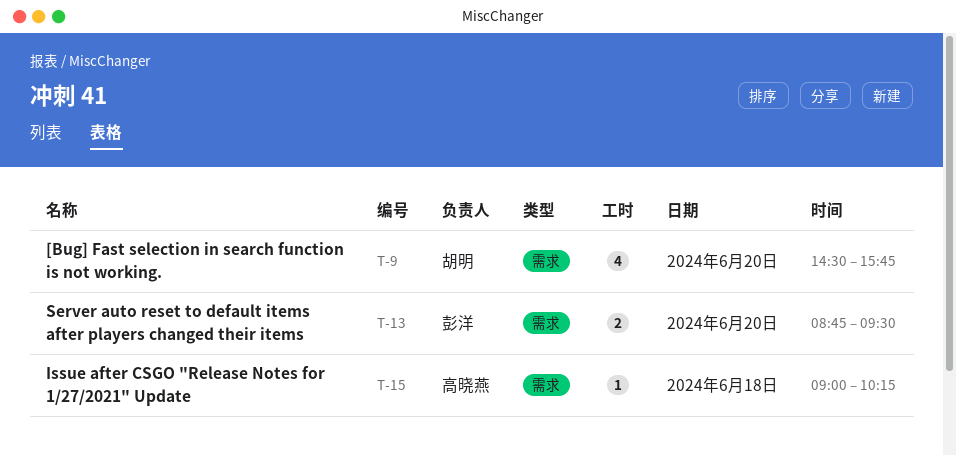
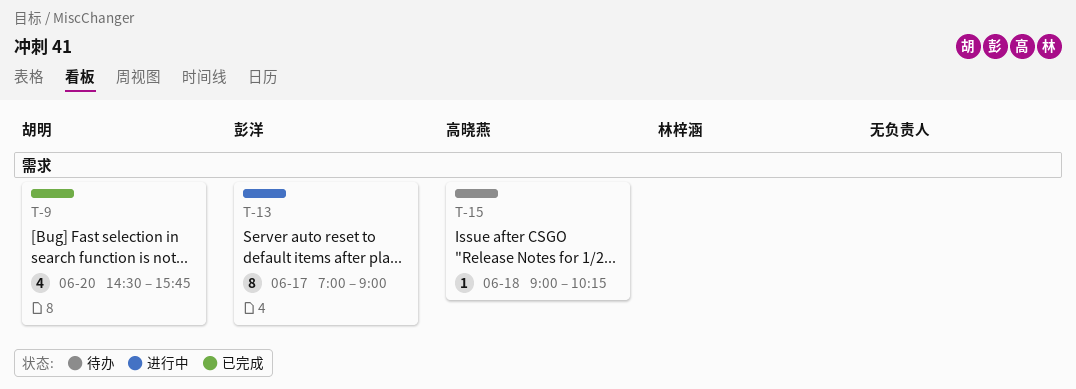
T-13, estimate: 2 -> 8
T-13, day: Jun 20 -> Jun 17
T-13, begins: 08:45 -> 07:00
T-13, ends: 09:30 -> 09:00

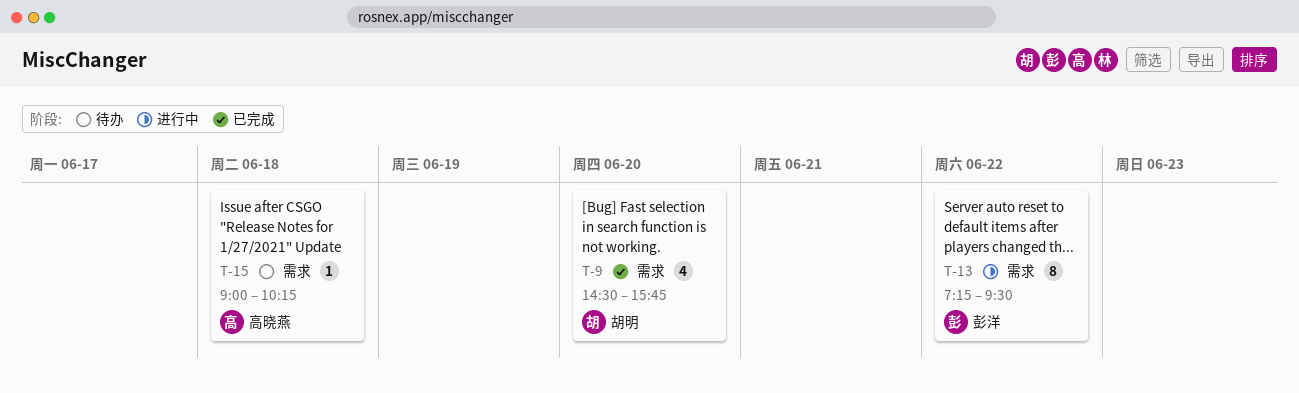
T-13, day: Jun 17 -> Jun 22
T-13, begins: 07:00 -> 07:15
T-13, ends: 09:00 -> 09:30

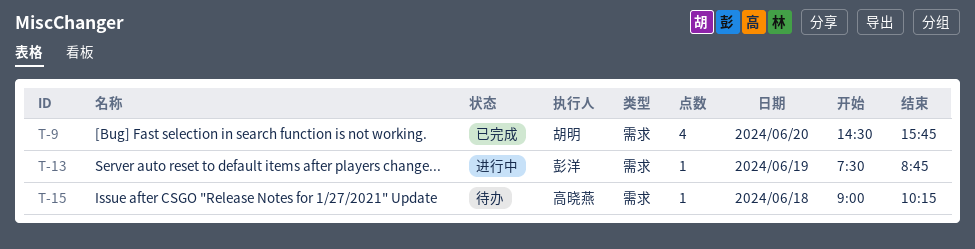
T-13, estimate: 8 -> 1
T-13, day: Jun 22 -> Jun 19
T-13, begins: 07:15 -> 07:30
T-13, ends: 09:30 -> 08:45

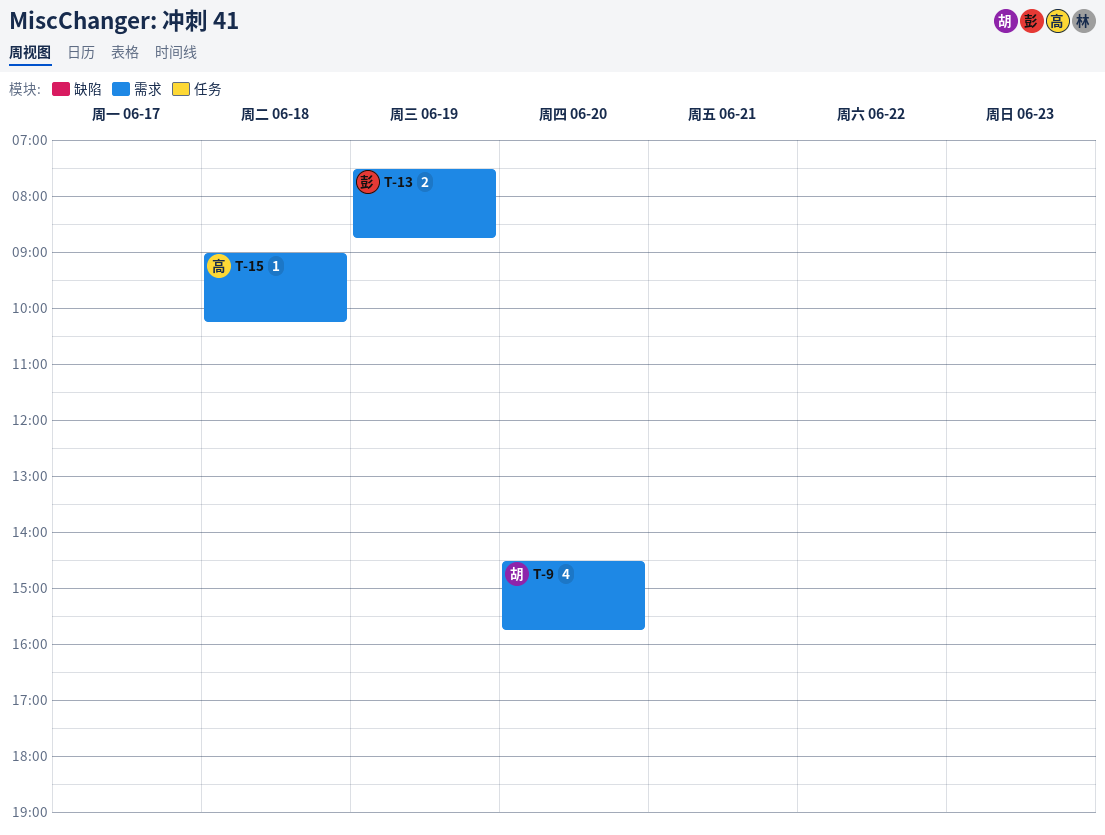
T-13, estimate: 1 -> 2

